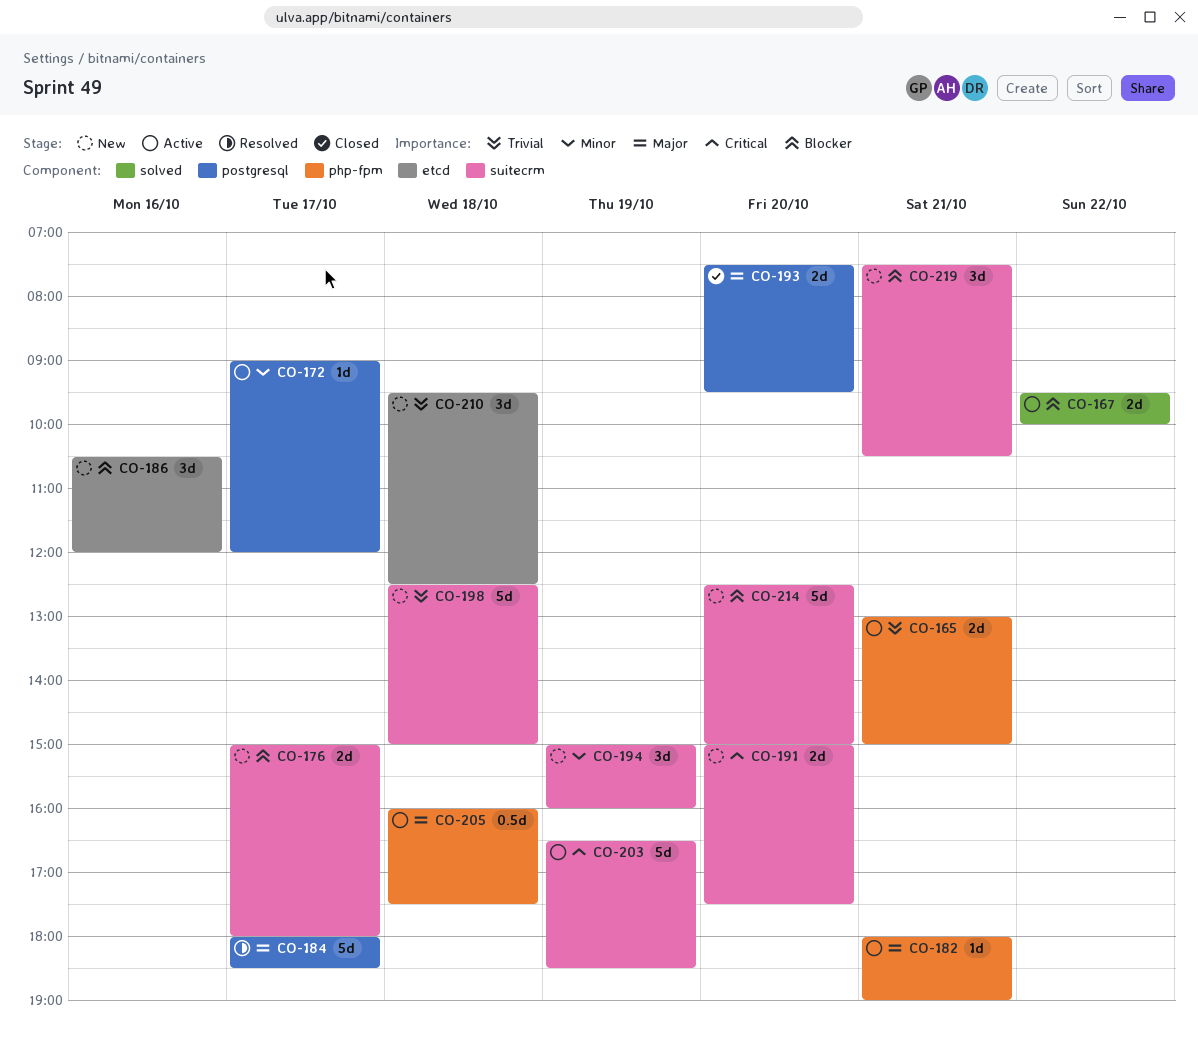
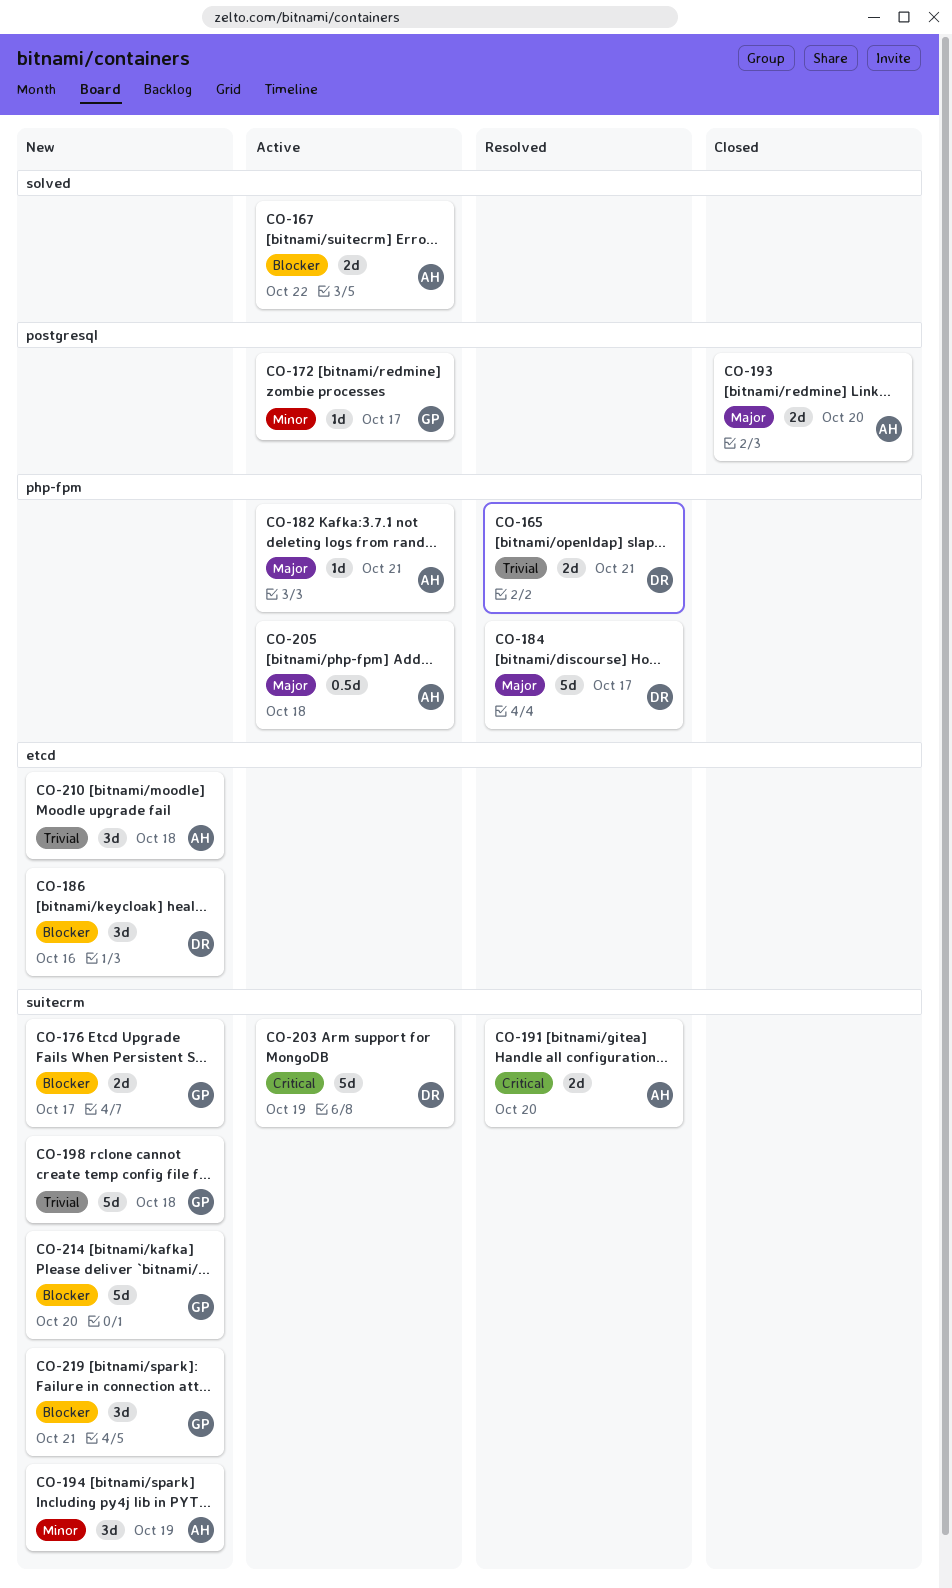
CO-165, status: Active -> Resolved
CO-184, label: postgresql -> php-fpm
CO-191, status: New -> Resolved

